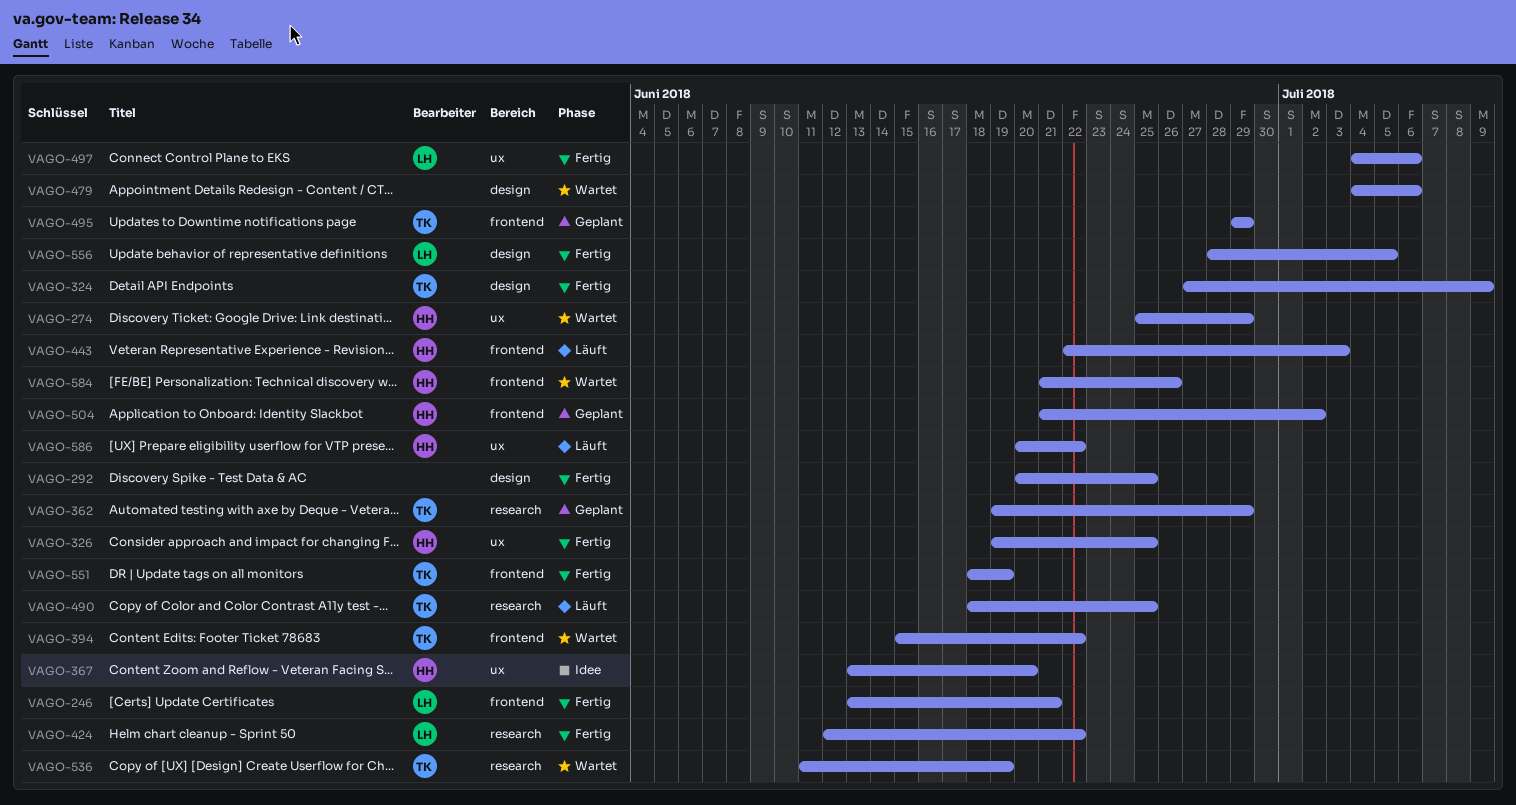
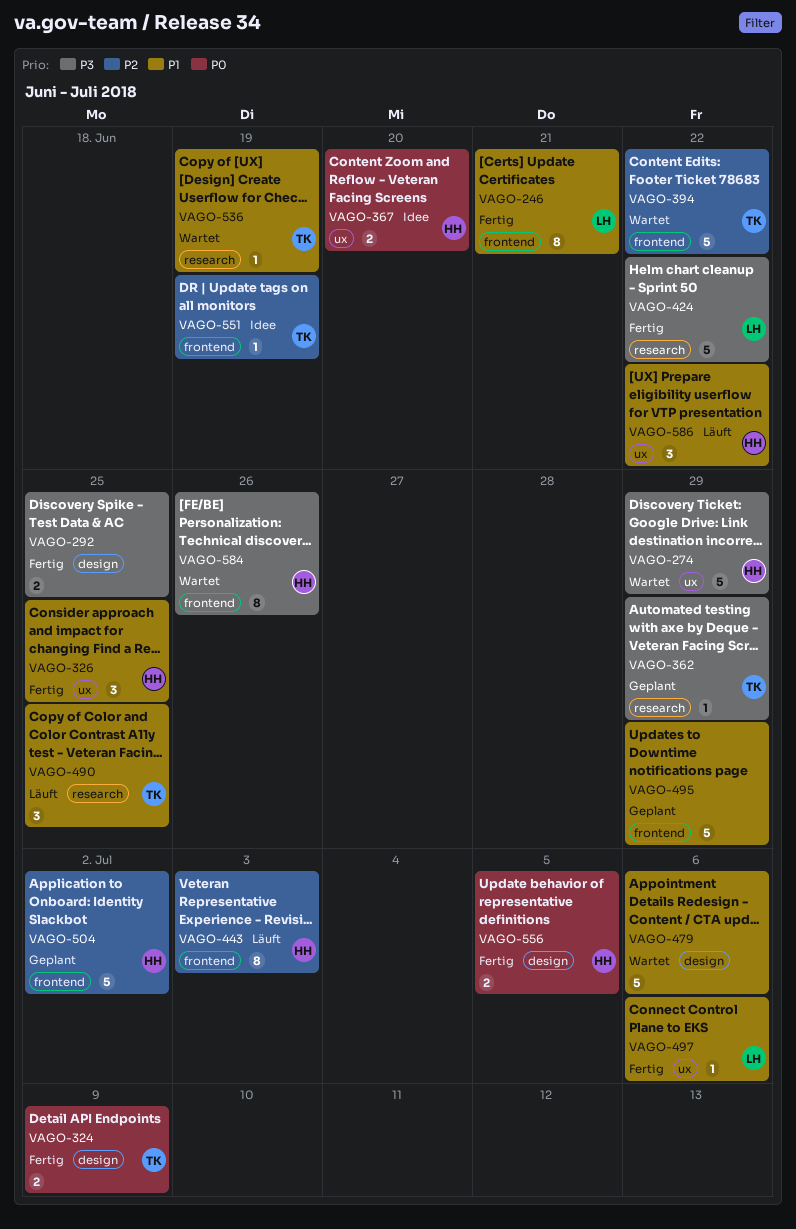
VAGO-495, owner: TK -> none
VAGO-551, status: Fertig -> Idee
VAGO-556, owner: LH -> HH

